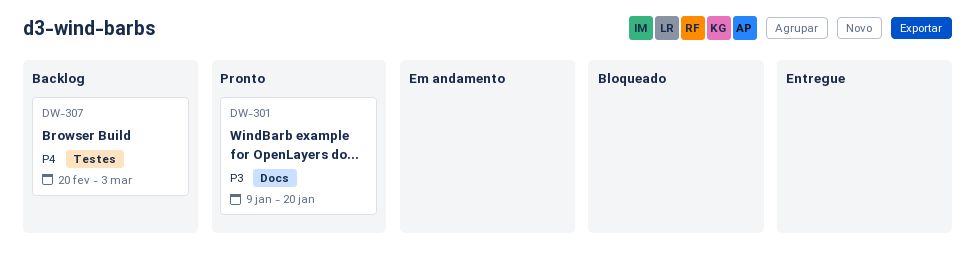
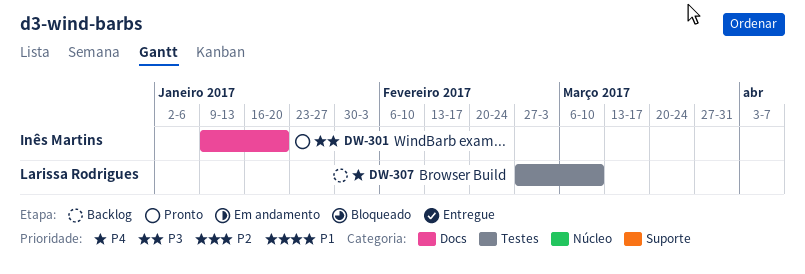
DW-307, start: Feb 20 -> Feb 27
DW-307, due: Mar 3 -> Mar 10

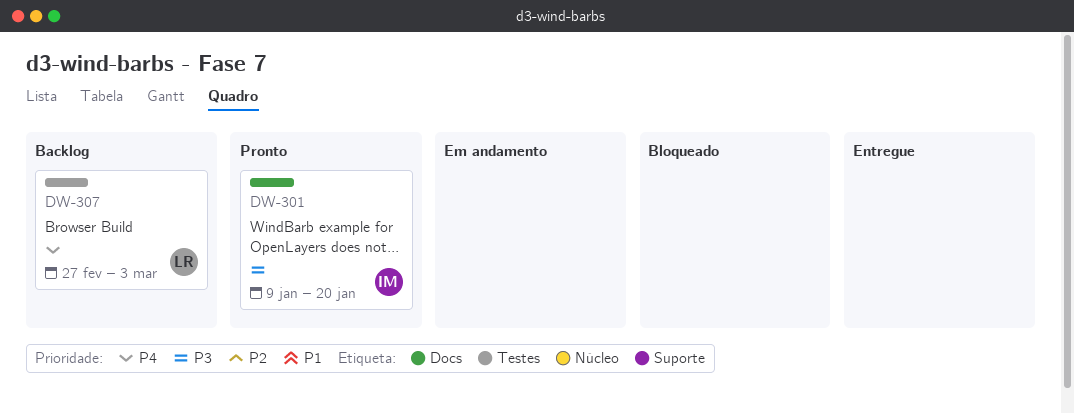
DW-307, due: Mar 10 -> Mar 3

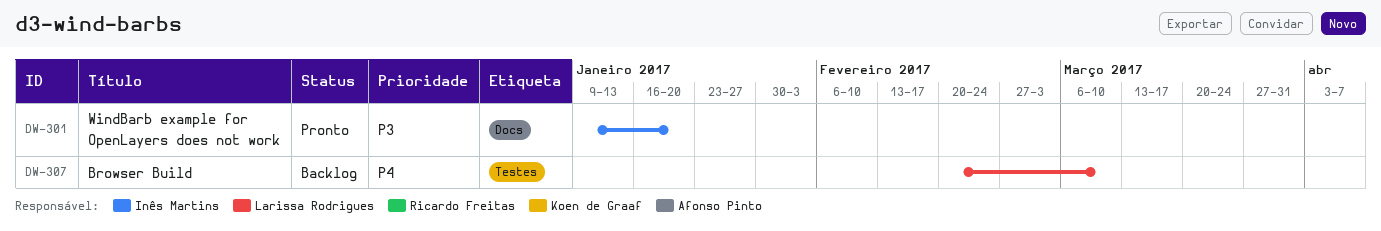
DW-307, start: Feb 27 -> Feb 20
DW-307, due: Mar 3 -> Mar 10

